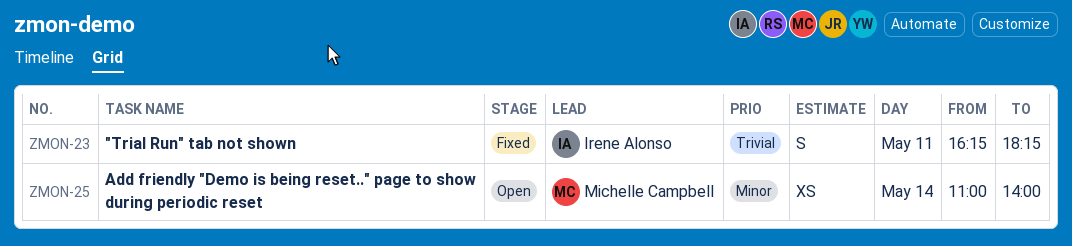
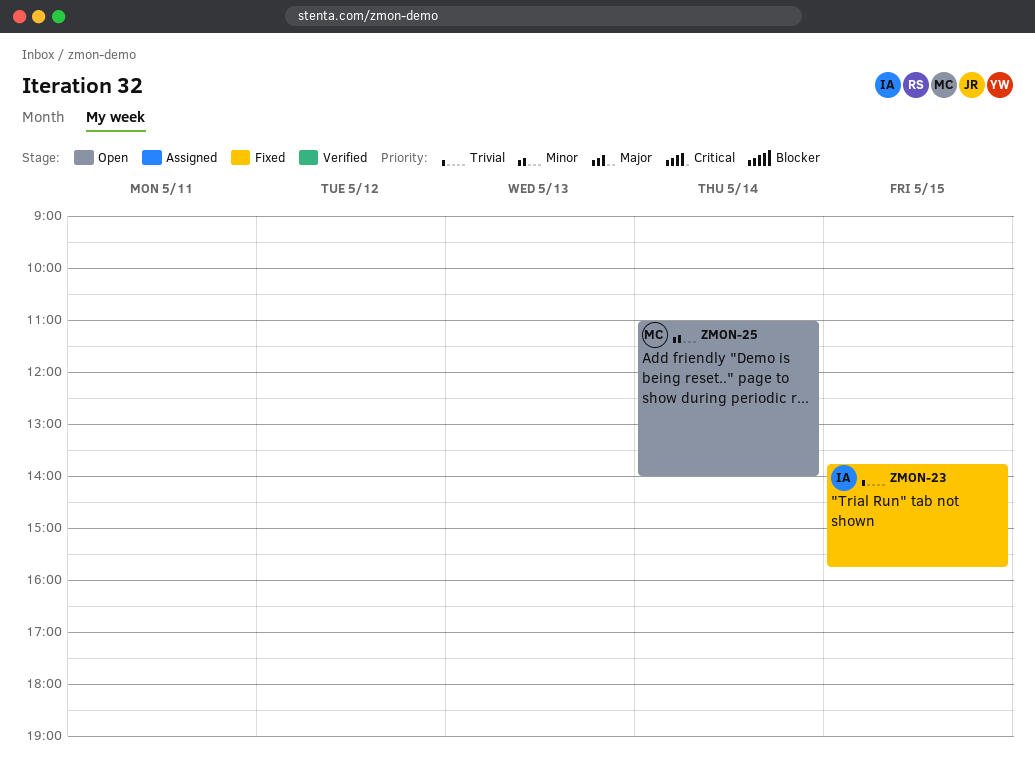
ZMON-23, day: May 11 -> May 15
ZMON-23, begins: 16:15 -> 13:45
ZMON-23, ends: 18:15 -> 15:45

